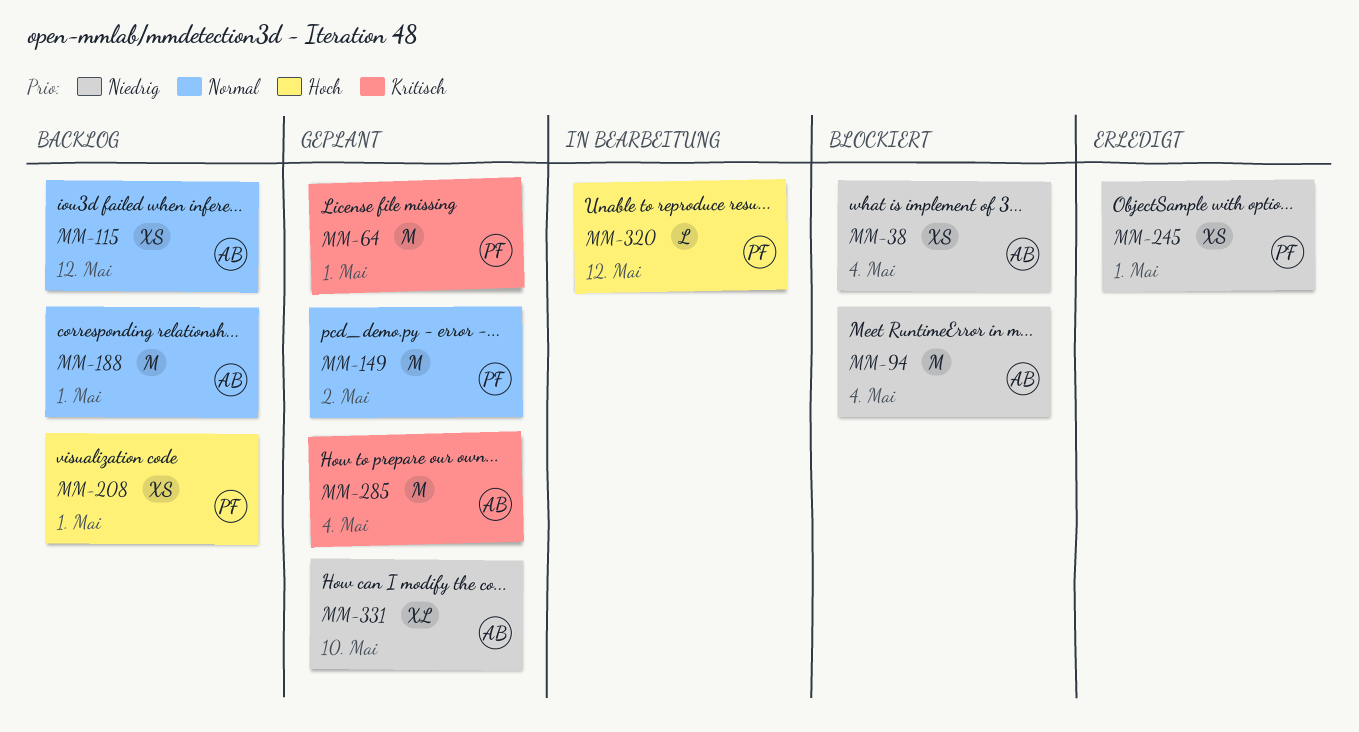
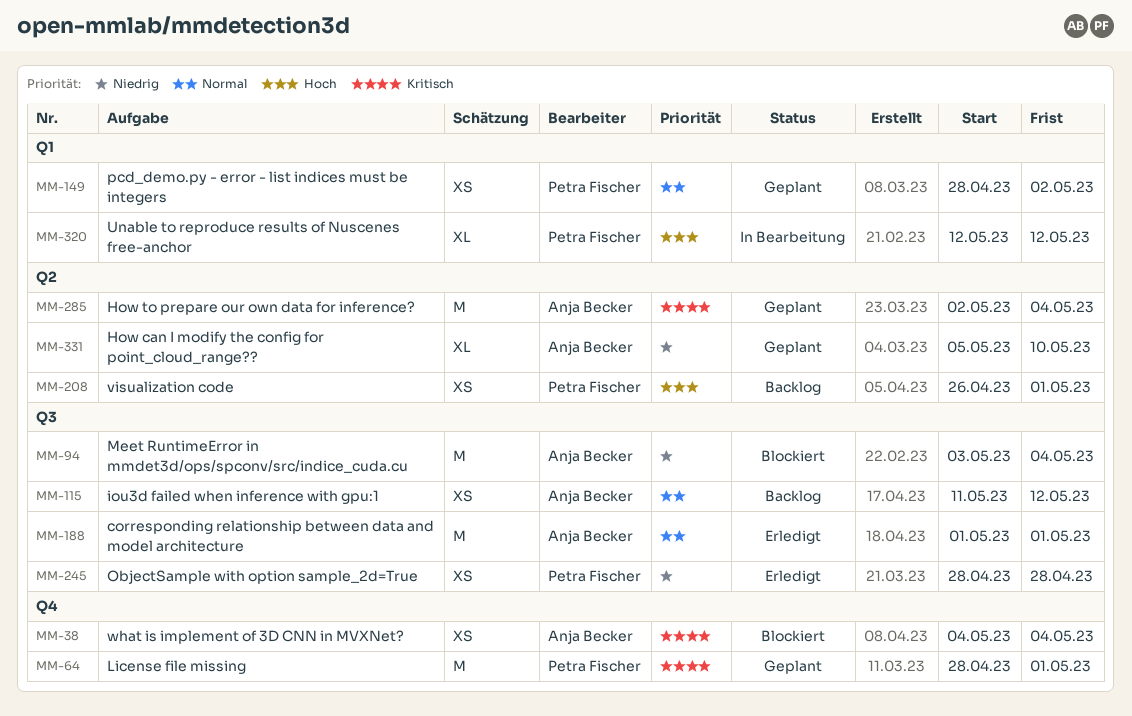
MM-38, priority: Niedrig -> Kritisch
MM-149, estimate: M -> XS
MM-188, status: Backlog -> Erledigt
MM-245, due: May 1 -> Apr 28
MM-320, estimate: L -> XL

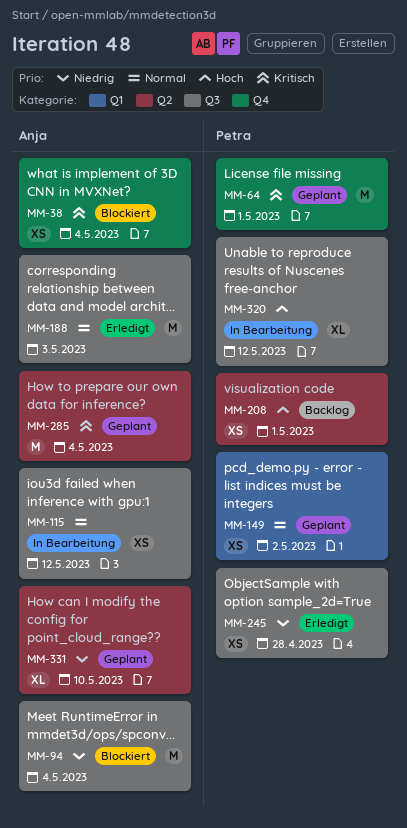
MM-115, status: Backlog -> In Bearbeitung
MM-188, due: May 1 -> May 3
MM-320, label: Q1 -> Q3

